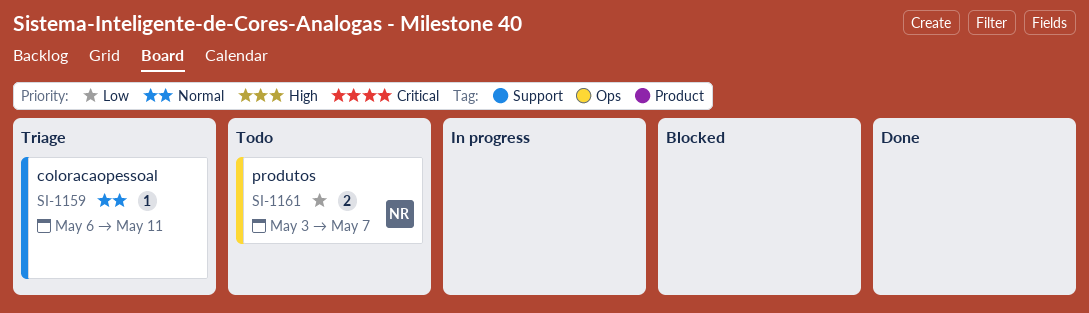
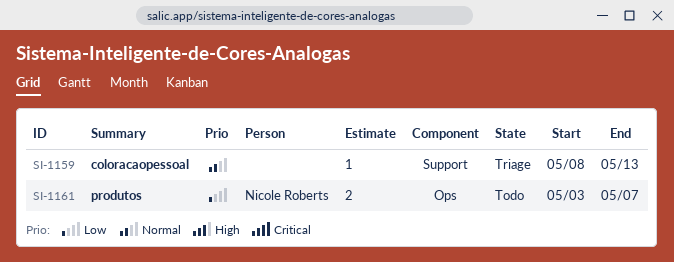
SI-1159, start: May 6 -> May 8
SI-1159, due: May 11 -> May 13

